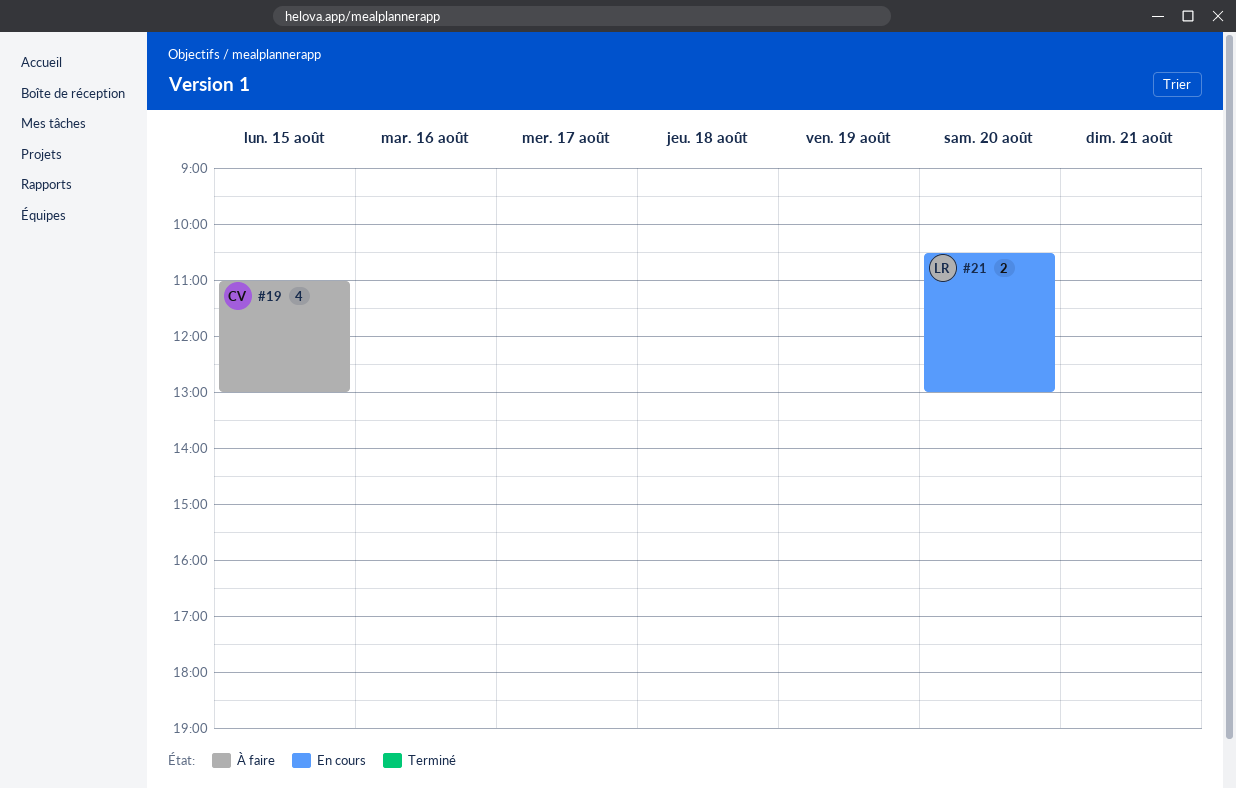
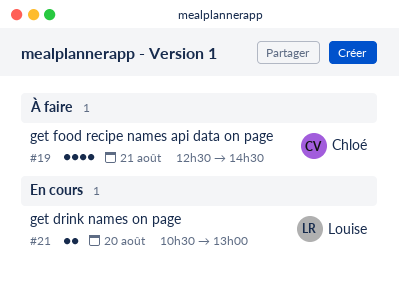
#19, day: Aug 15 -> Aug 21
#19, begins: 11:00 -> 12:30
#19, ends: 13:00 -> 14:30

